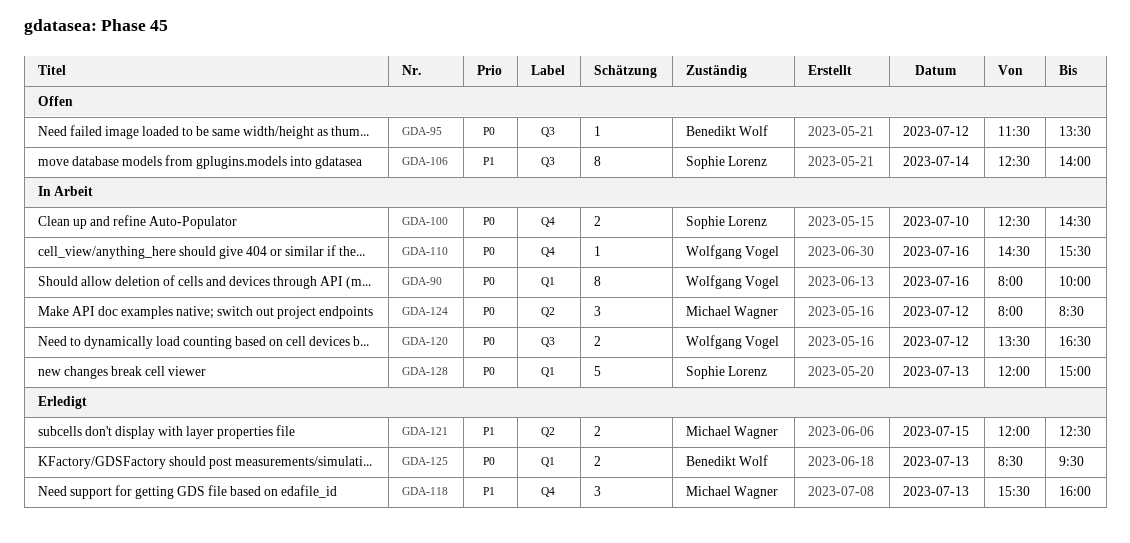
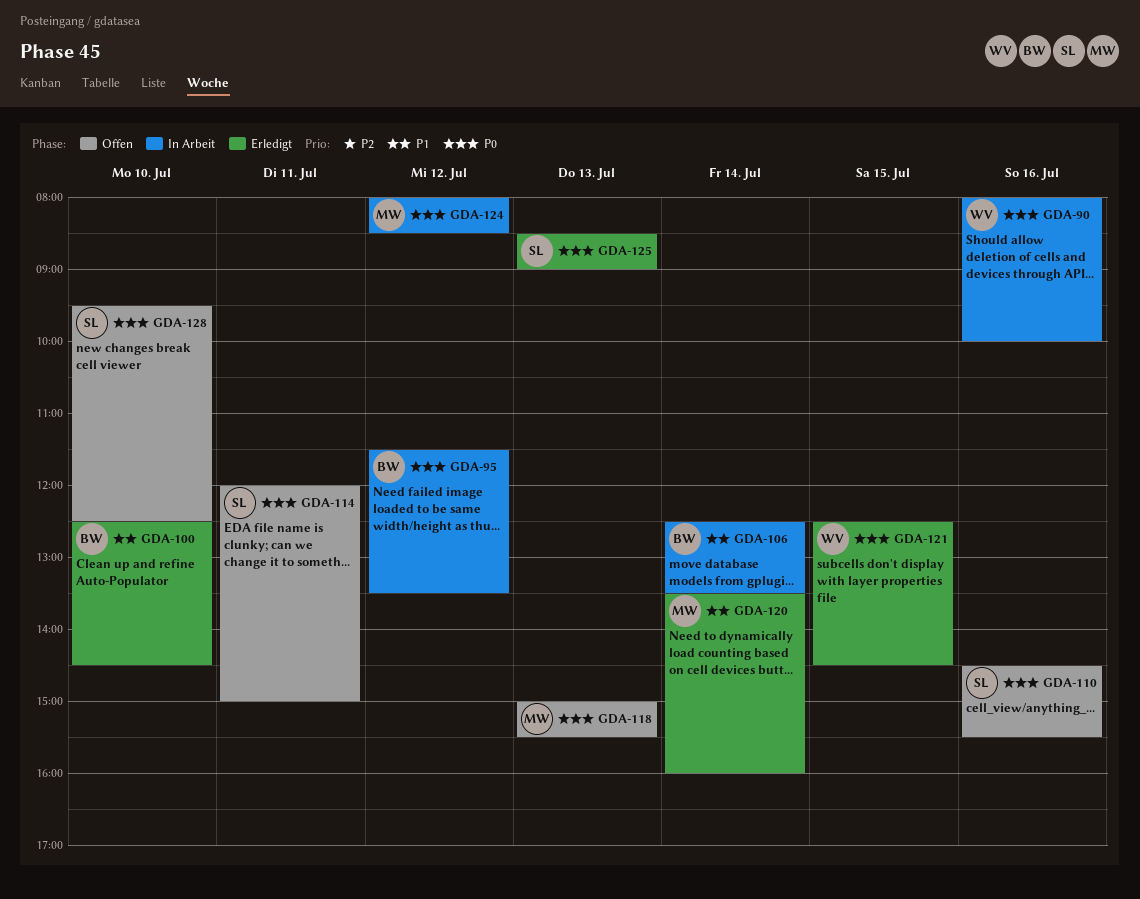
GDA-95, status: Offen -> In Arbeit
GDA-100, status: In Arbeit -> Erledigt
GDA-100, owner: Sophie Lorenz -> Benedikt Wolf
GDA-100, priority: P0 -> P1
GDA-106, status: Offen -> In Arbeit
GDA-106, owner: Sophie Lorenz -> Benedikt Wolf
GDA-106, ends: 14:00 -> 13:30
GDA-110, status: In Arbeit -> Offen
GDA-110, owner: Wolfgang Vogel -> Sophie Lorenz
GDA-114: none -> present
GDA-118, status: Erledigt -> Offen
GDA-118, priority: P1 -> P0
GDA-118, begins: 15:30 -> 15:00
GDA-118, ends: 16:00 -> 15:30
GDA-120, status: In Arbeit -> Erledigt
GDA-120, owner: Wolfgang Vogel -> Michael Wagner
GDA-120, priority: P0 -> P1
GDA-120, day: Jul 12 -> Jul 14
GDA-120, ends: 16:30 -> 16:00
GDA-121, owner: Michael Wagner -> Wolfgang Vogel
GDA-121, priority: P1 -> P0
GDA-121, begins: 12:00 -> 12:30
GDA-121, ends: 12:30 -> 14:30
GDA-125, owner: Benedikt Wolf -> Sophie Lorenz
GDA-125, ends: 09:30 -> 09:00
GDA-128, status: In Arbeit -> Offen
GDA-128, day: Jul 13 -> Jul 10
GDA-128, begins: 12:00 -> 09:30
GDA-128, ends: 15:00 -> 12:30

